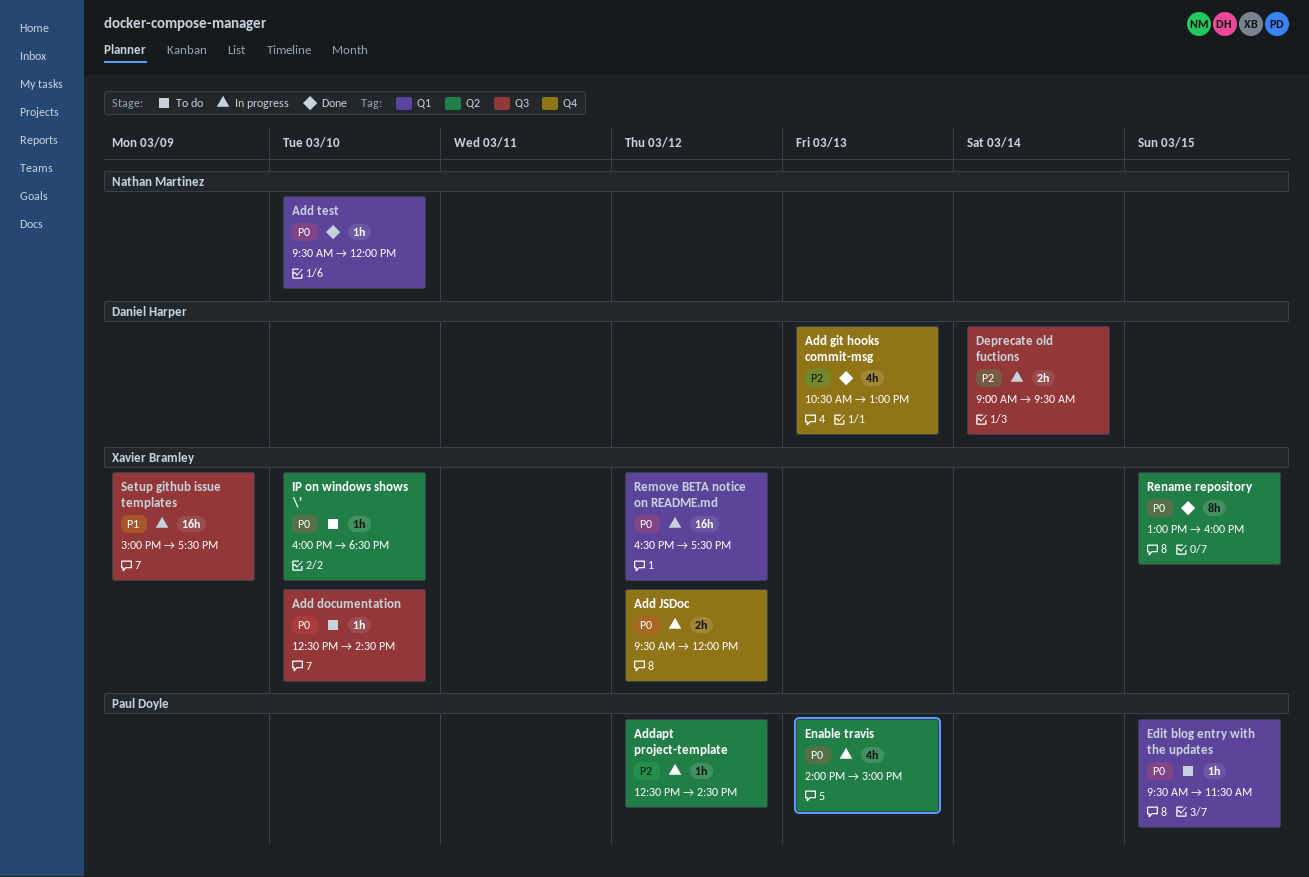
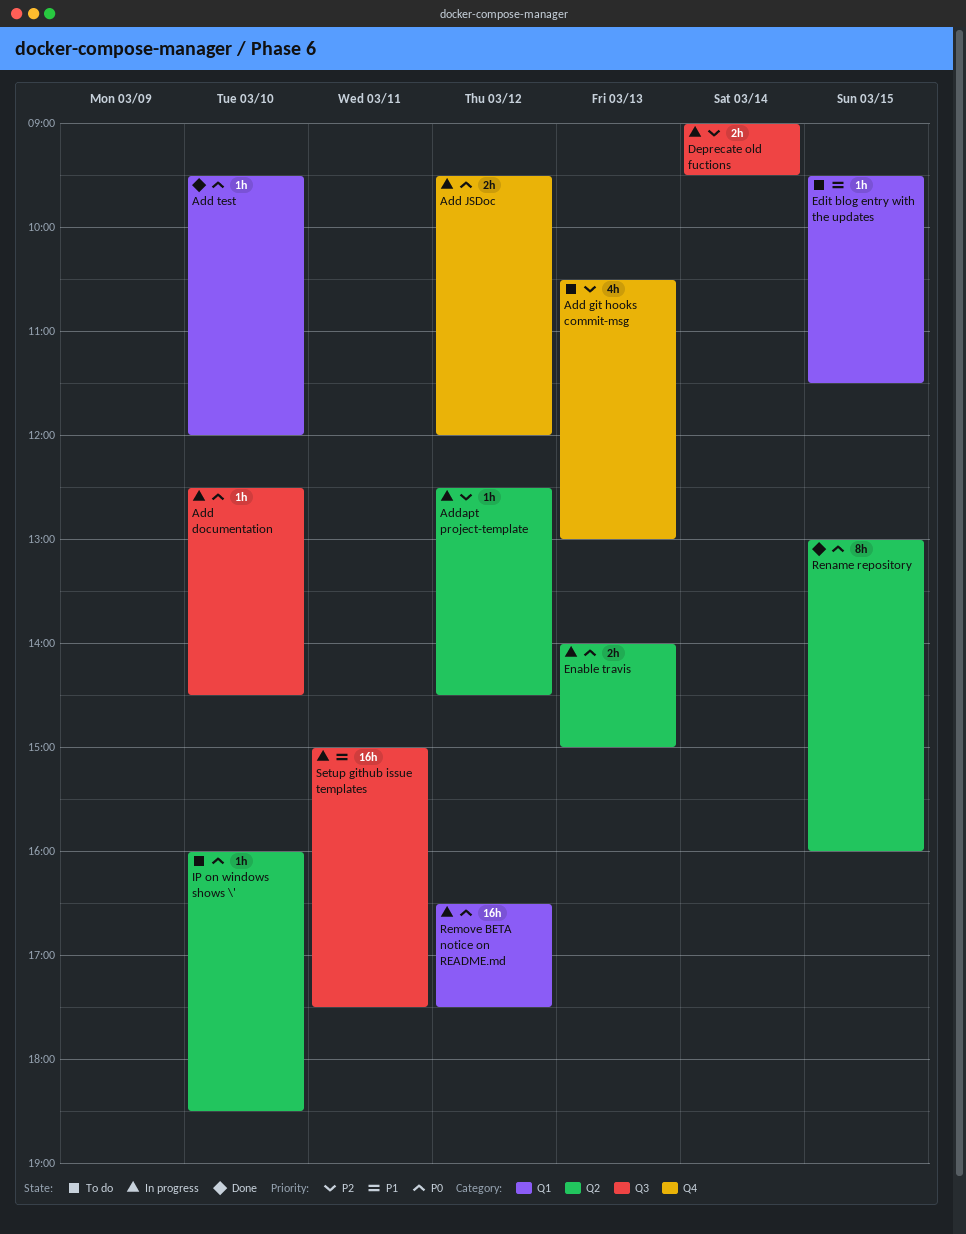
Add documentation, status: To do -> In progress
Add git hooks commit-msg, status: Done -> To do
Edit blog entry with the updates, priority: P0 -> P1
Enable travis, estimate: 4h -> 2h
Setup github issue templates, day: Mar 9 -> Mar 11

